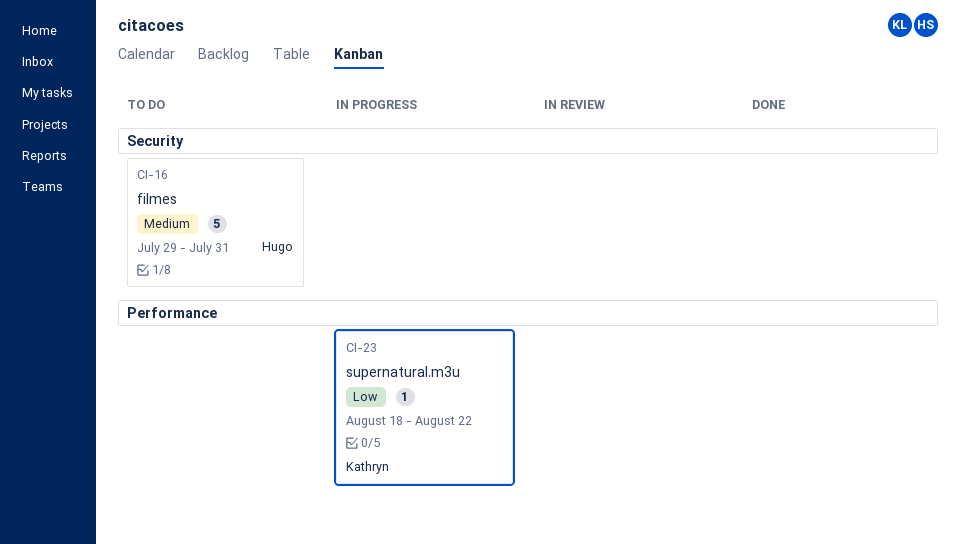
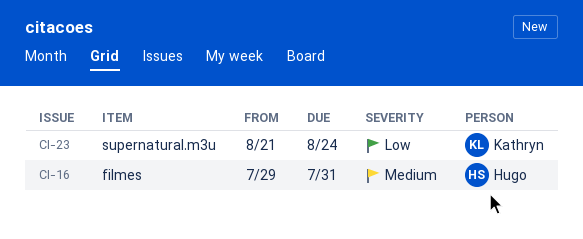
CI-23, start: Aug 18 -> Aug 21
CI-23, due: Aug 22 -> Aug 24

